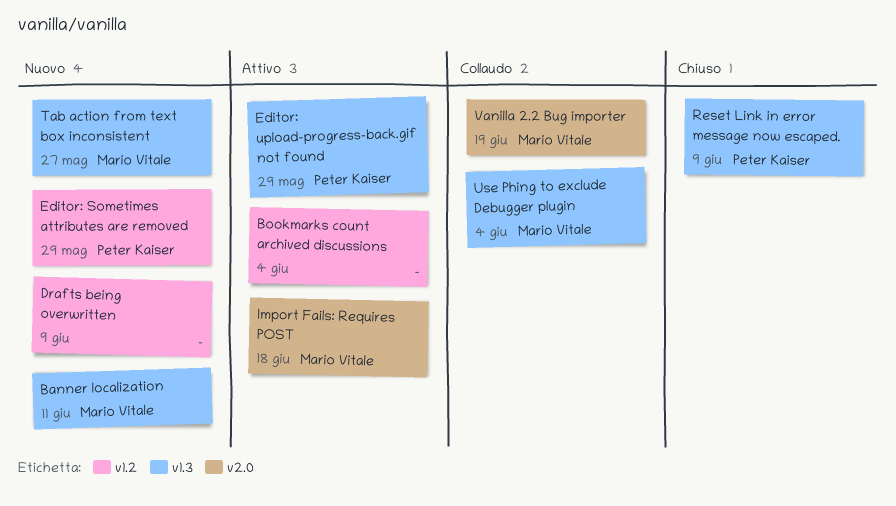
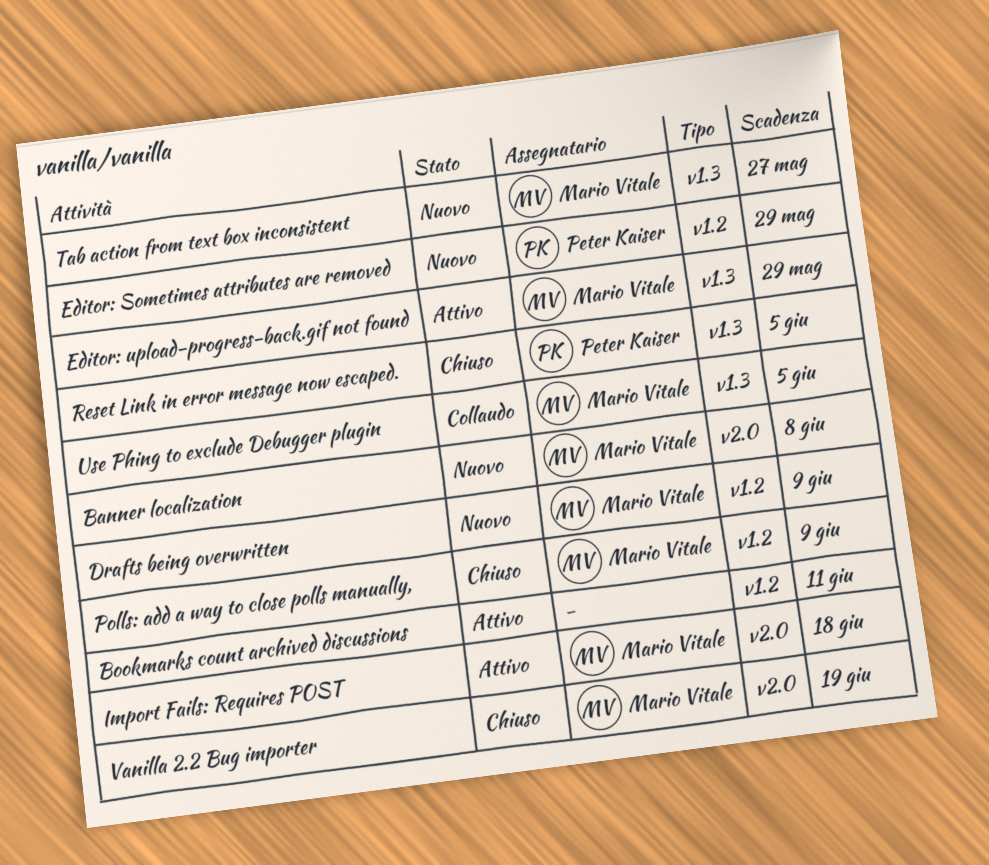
Banner localization, label: v1.3 -> v2.0
Banner localization, due: Jun 11 -> Jun 8
Bookmarks count archived discussions, due: Jun 4 -> Jun 11
Drafts being overwritten, owner: none -> Mario Vitale
Editor: upload-progress-back.gif not found, owner: Peter Kaiser -> Mario Vitale
Polls: add a way to close polls manually,: none -> present
Reset Link in error message now escaped., due: Jun 9 -> Jun 5
Use Phing to exclude Debugger plugin, due: Jun 4 -> Jun 5
Vanilla 2.2 Bug importer, status: Collaudo -> Chiuso

